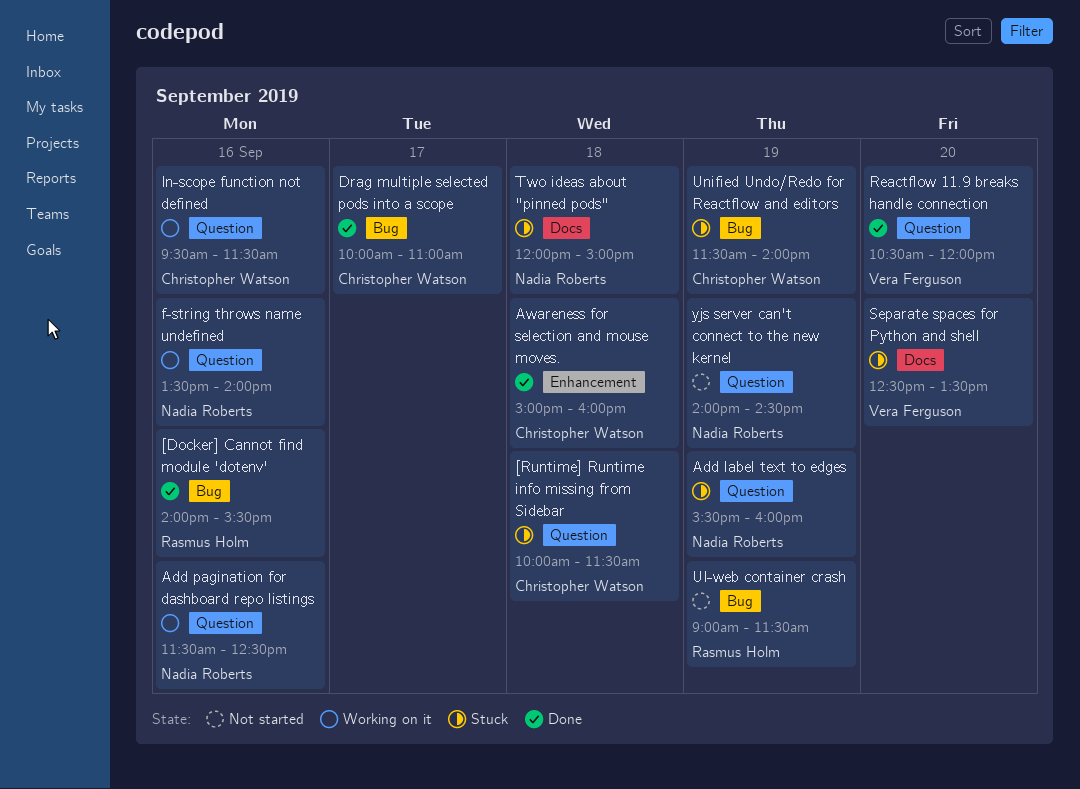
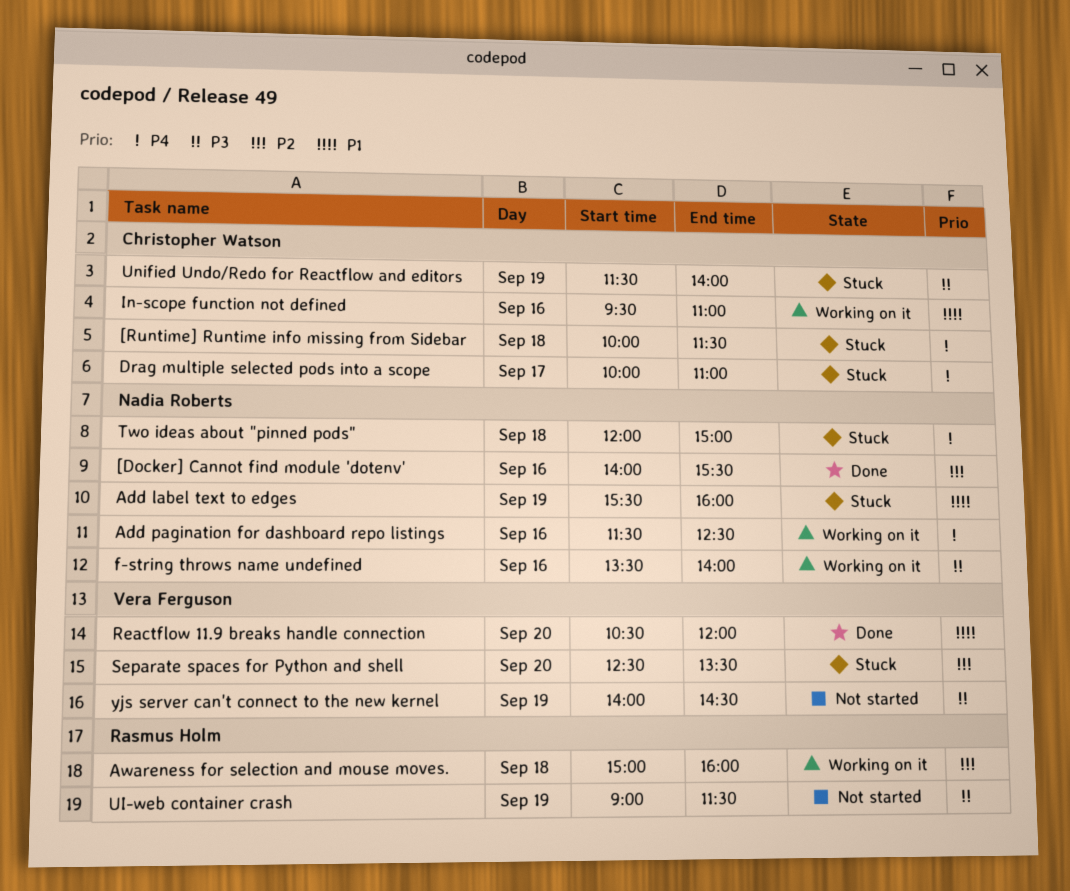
[Docker] Cannot find module 'dotenv', owner: Rasmus Holm -> Nadia Roberts
Awareness for selection and mouse moves., status: Done -> Working on it
Awareness for selection and mouse moves., owner: Christopher Watson -> Rasmus Holm
Drag multiple selected pods into a scope, status: Done -> Stuck
In-scope function not defined, ends: 11:30 -> 11:00
yjs server can't connect to the new kernel, owner: Nadia Roberts -> Vera Ferguson

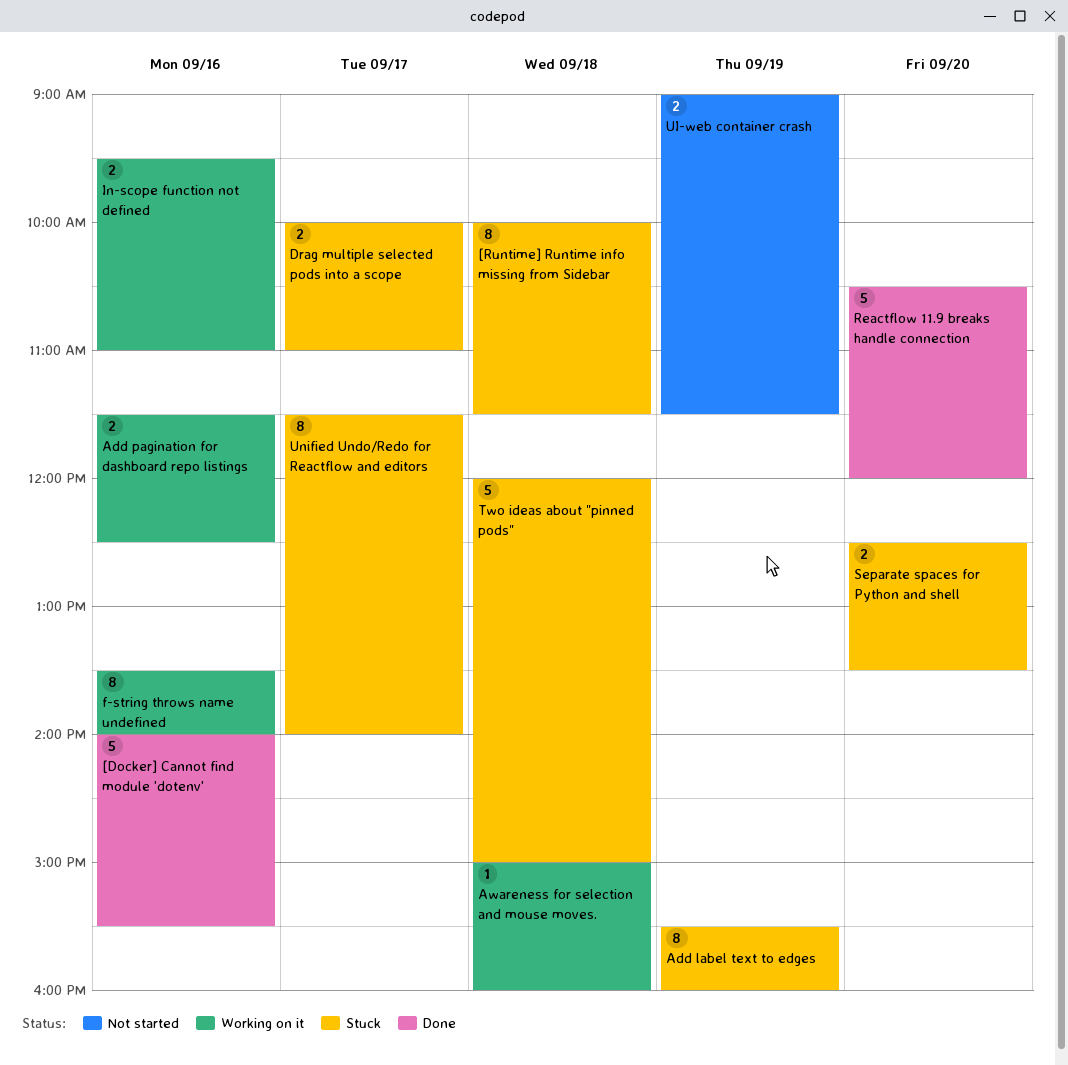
Unified Undo/Redo for Reactflow and editors, day: Sep 19 -> Sep 17
yjs server can't connect to the new kernel: present -> none

